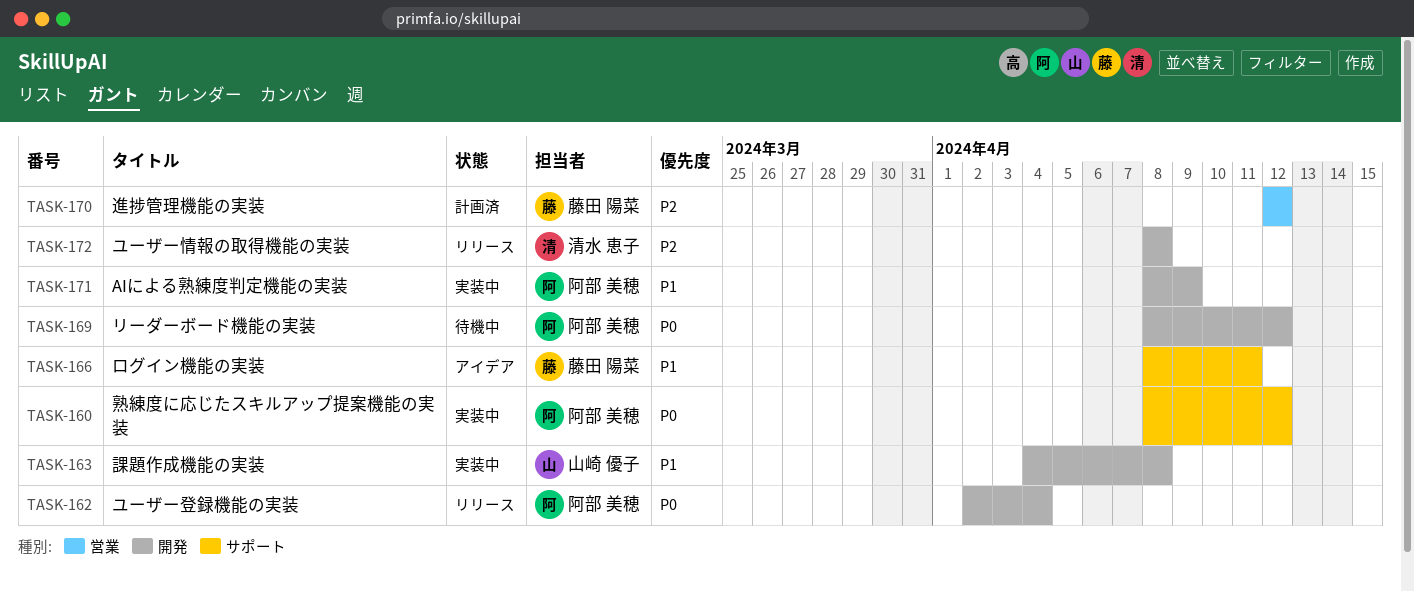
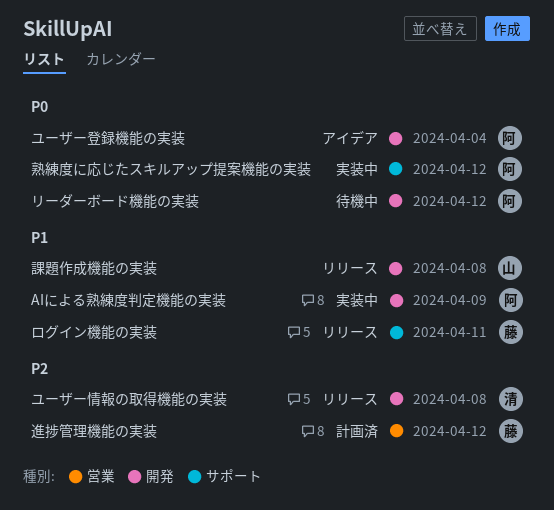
ユーザー登録機能の実装, status: リリース -> アイデア
ログイン機能の実装, status: アイデア -> リリース
課題作成機能の実装, status: 実装中 -> リリース

